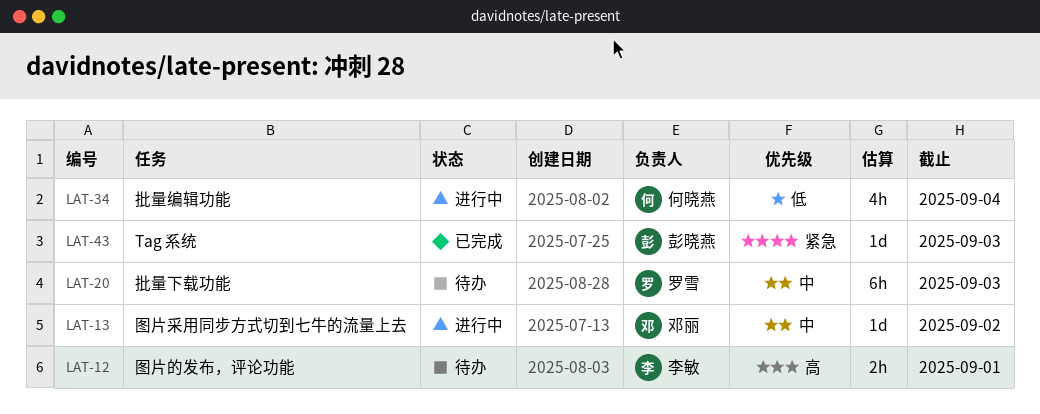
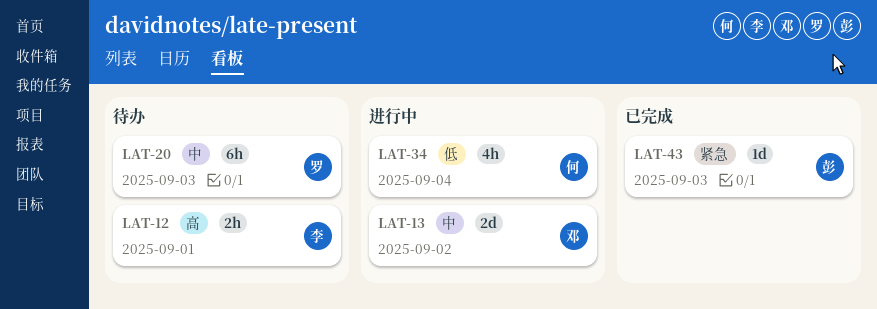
LAT-13, estimate: 1d -> 2d

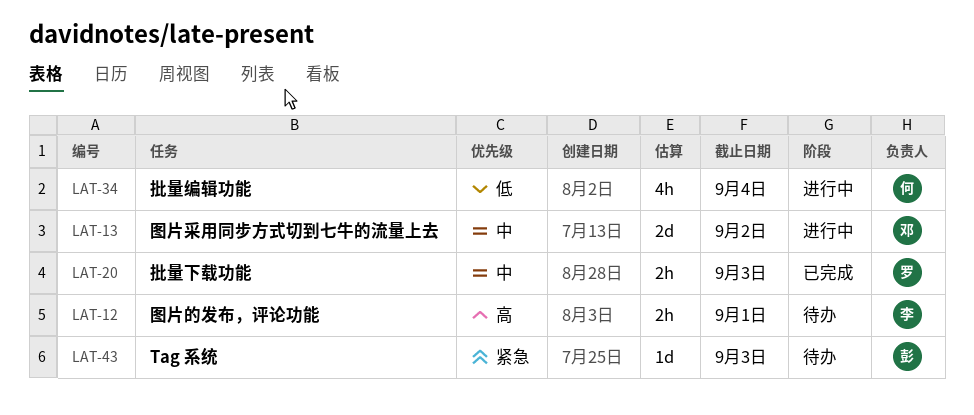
LAT-20, status: 待办 -> 已完成
LAT-20, estimate: 6h -> 2h
LAT-43, status: 已完成 -> 待办

